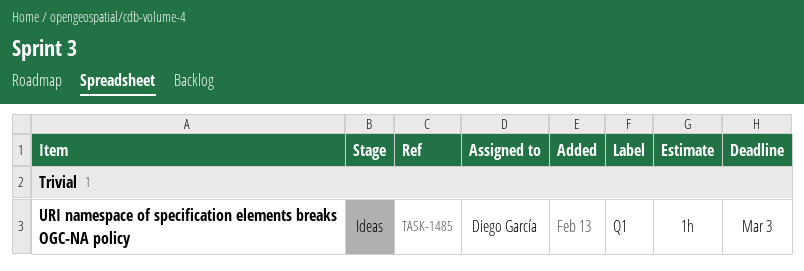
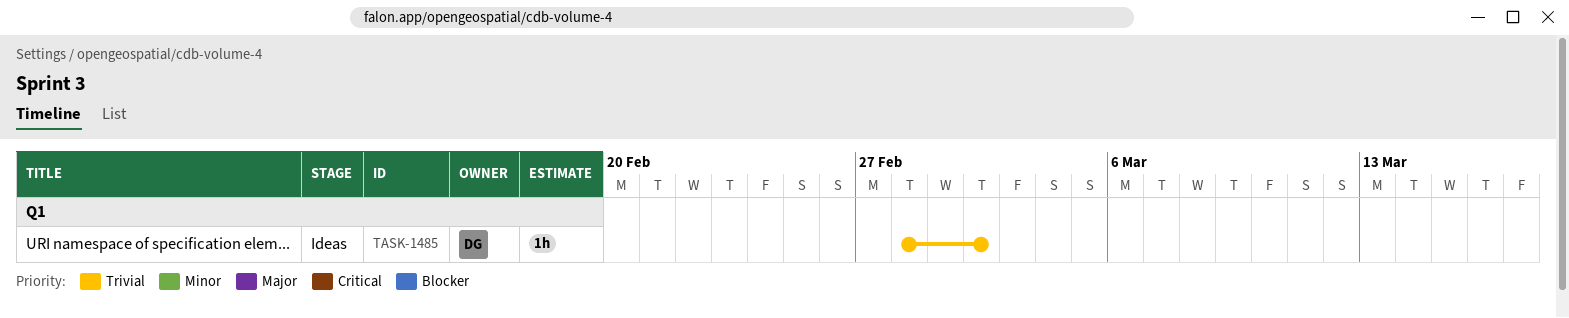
TASK-1485, due: Mar 3 -> Mar 2

